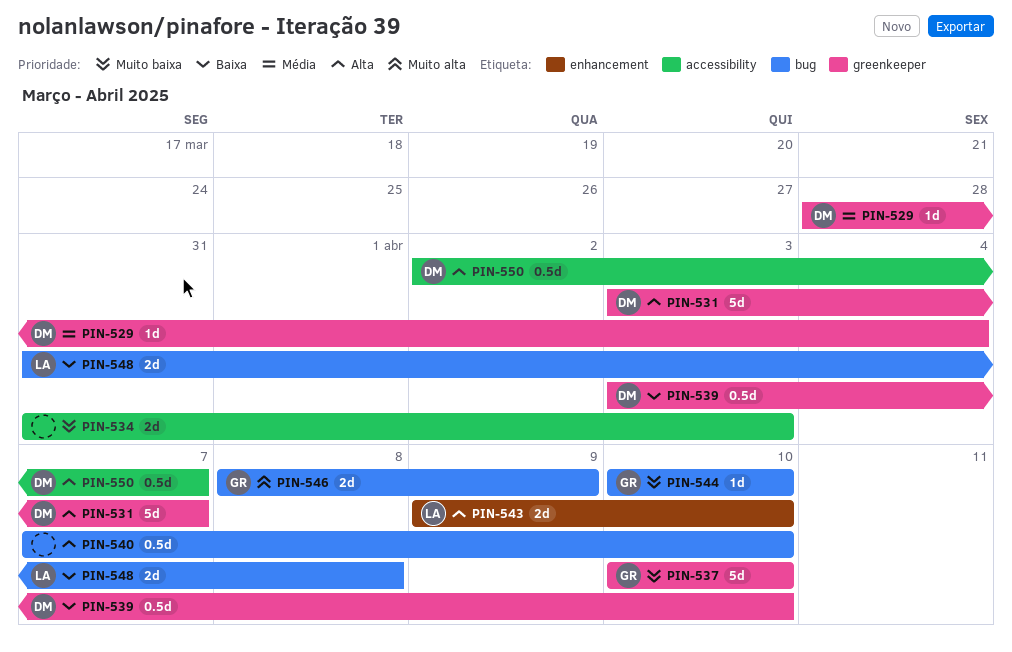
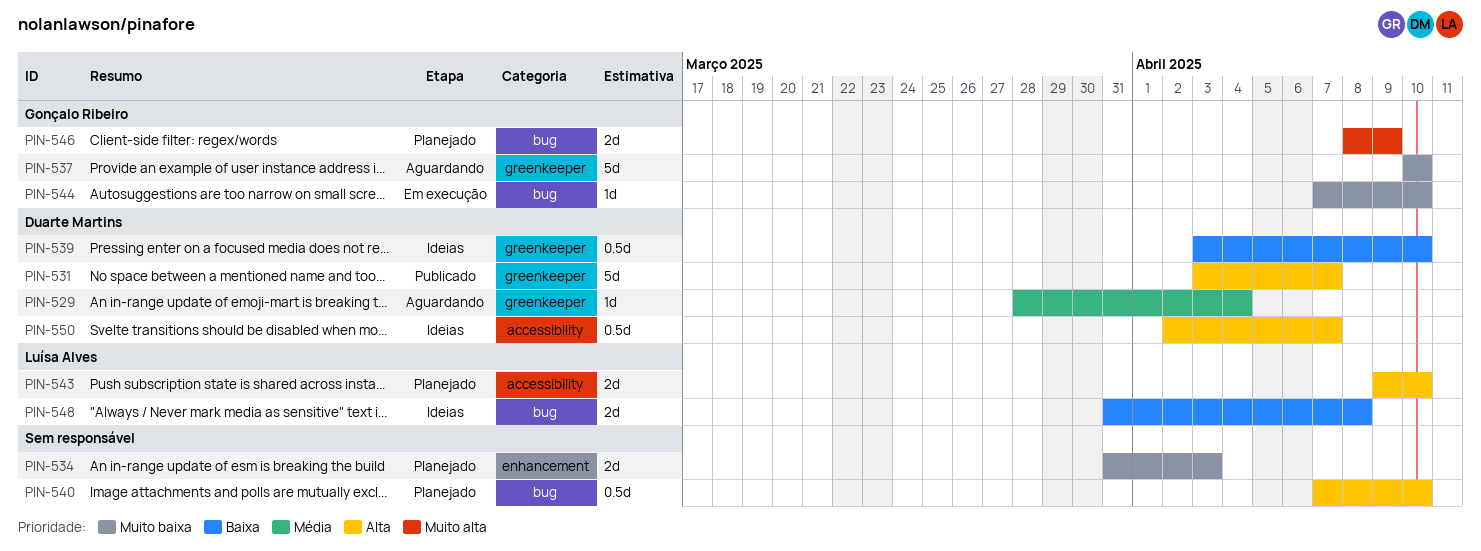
PIN-534, label: accessibility -> enhancement
PIN-543, label: enhancement -> accessibility
PIN-544, start: Apr 10 -> Apr 7

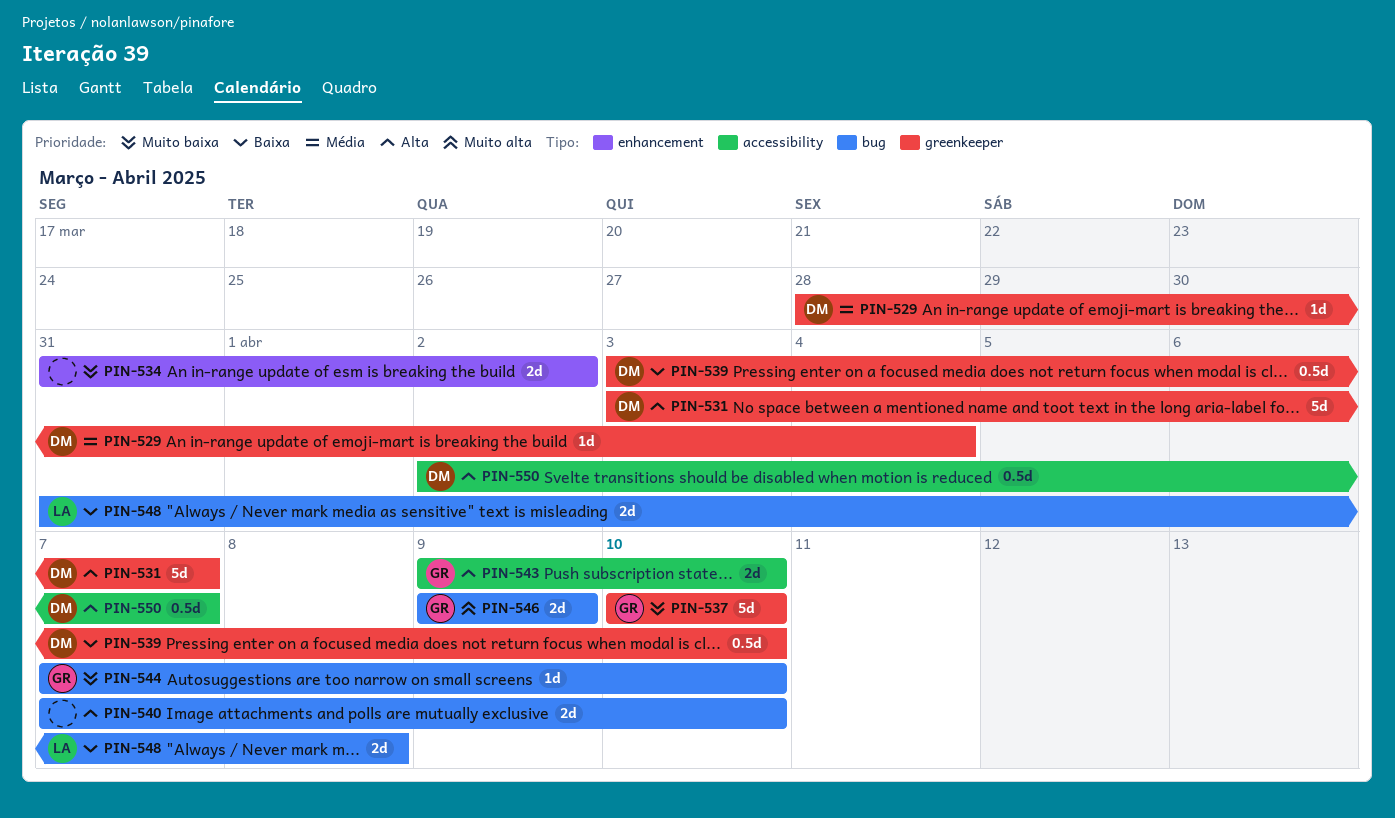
PIN-534, due: Apr 3 -> Apr 2
PIN-540, estimate: 0.5d -> 2d
PIN-543, owner: Luísa Alves -> Gonçalo Ribeiro
PIN-546, start: Apr 8 -> Apr 9

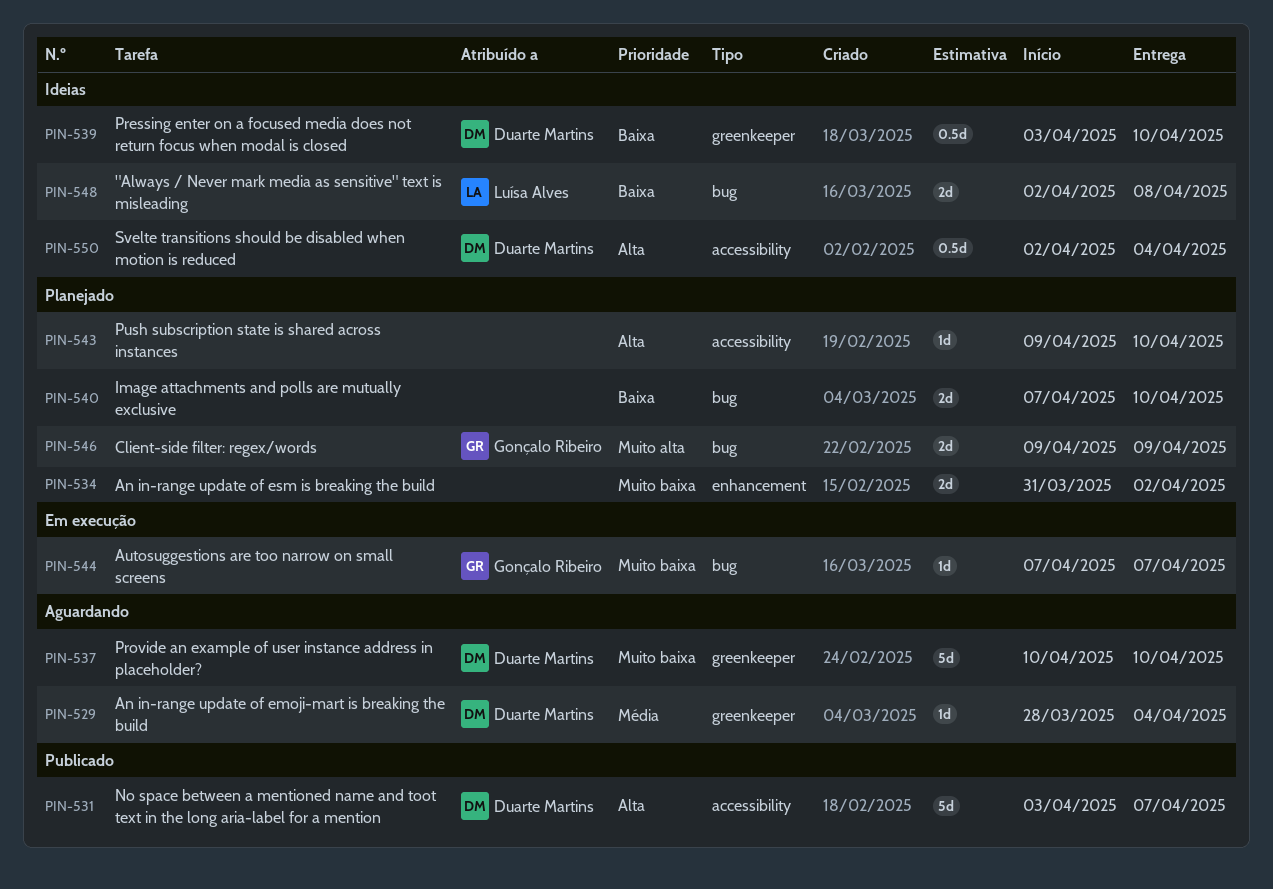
PIN-531, label: greenkeeper -> accessibility
PIN-537, owner: Gonçalo Ribeiro -> Duarte Martins
PIN-540, priority: Alta -> Baixa
PIN-543, owner: Gonçalo Ribeiro -> none
PIN-543, estimate: 2d -> 1d
PIN-544, due: Apr 10 -> Apr 7
PIN-548, start: Mar 31 -> Apr 2
PIN-550, due: Apr 7 -> Apr 4

